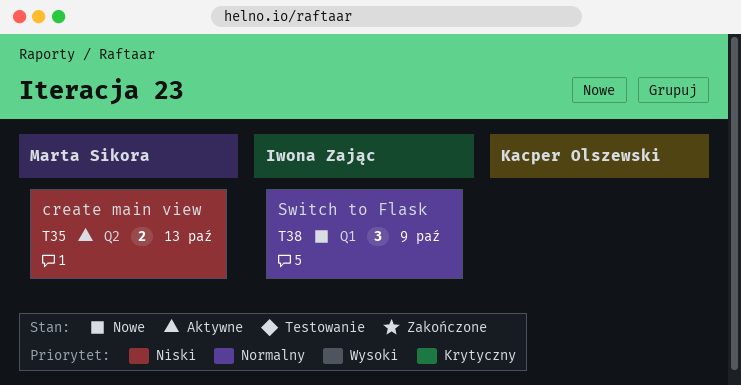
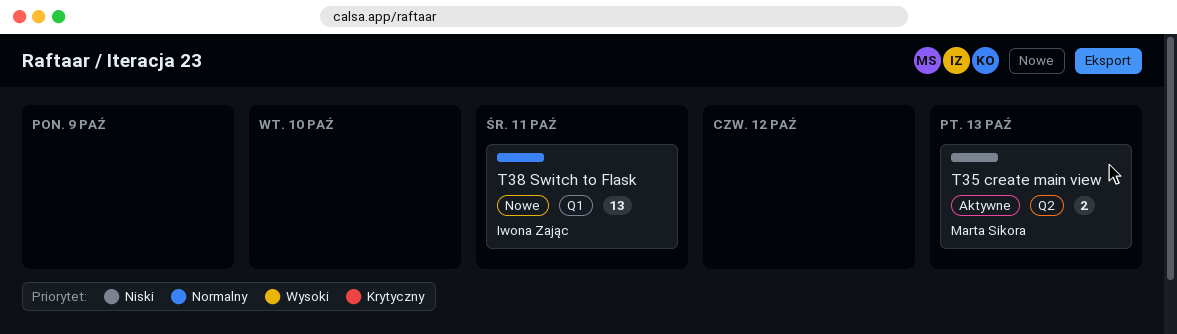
T38, estimate: 3 -> 13
T38, due: Oct 9 -> Oct 11

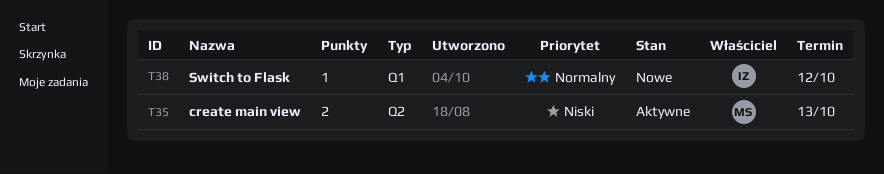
T38, estimate: 13 -> 1
T38, due: Oct 11 -> Oct 12

